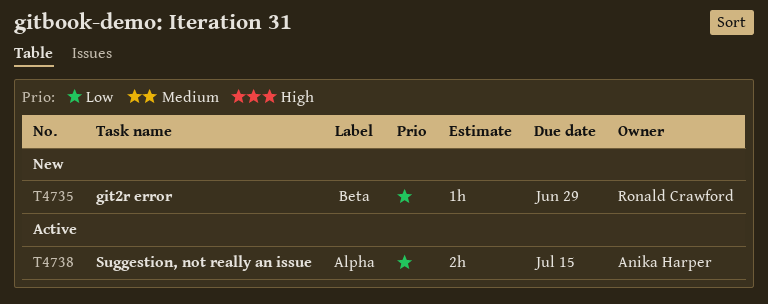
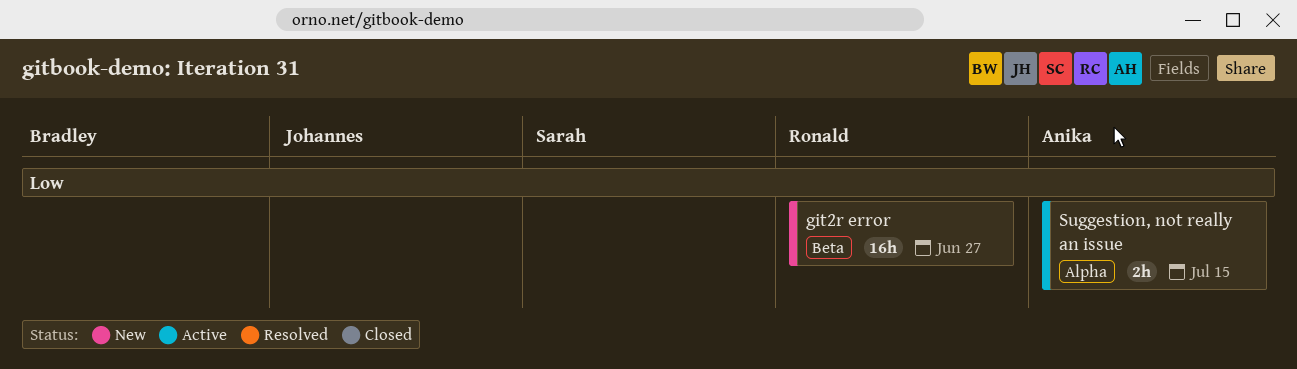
git2r error, estimate: 1h -> 16h
git2r error, due: Jun 29 -> Jun 27

